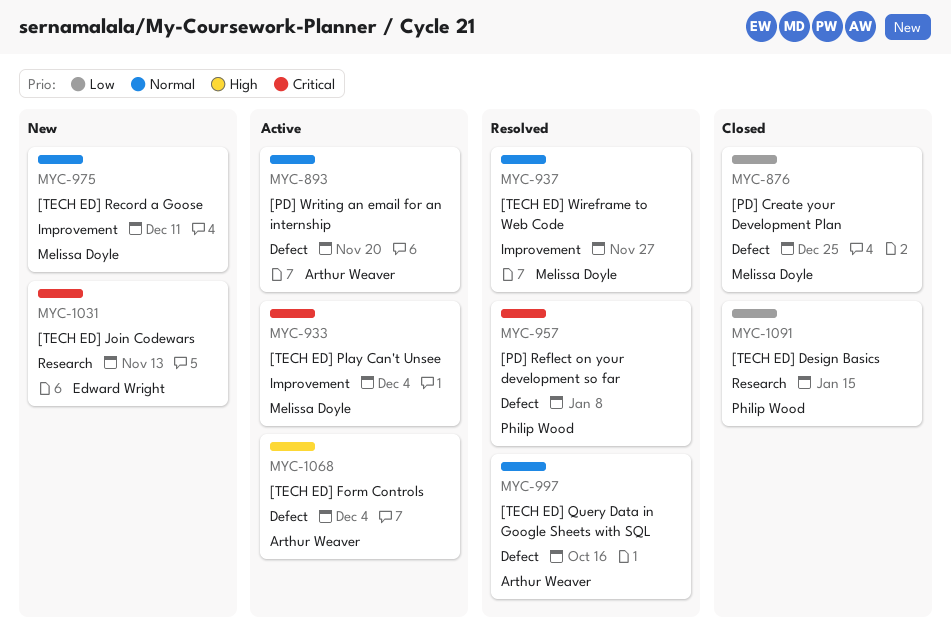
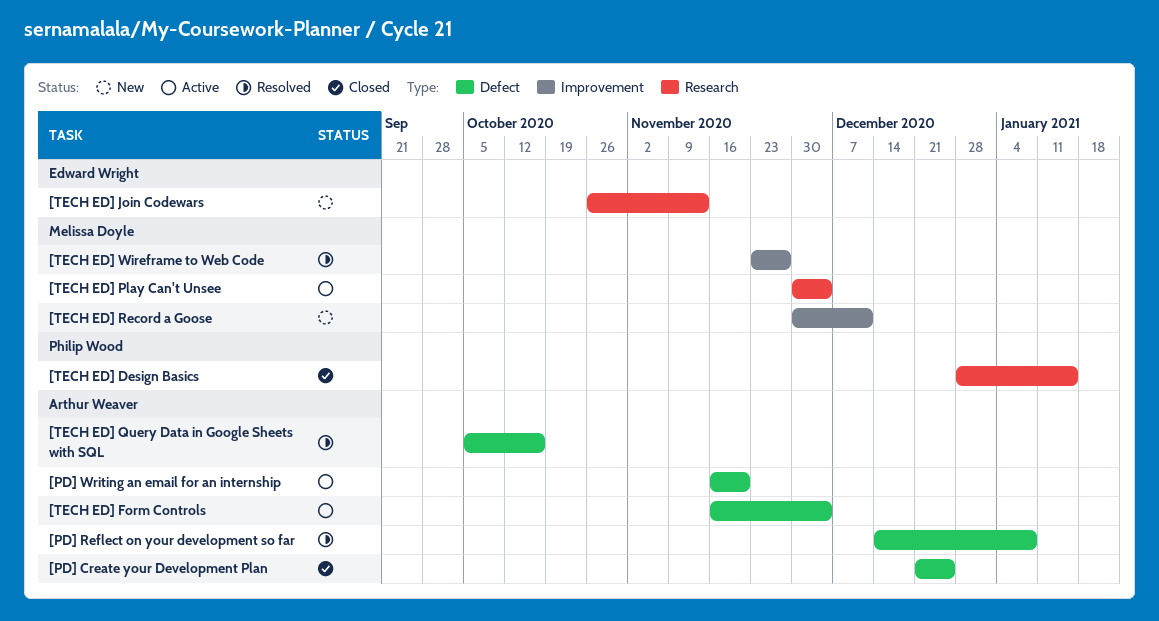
[PD] Create your Development Plan, owner: Melissa Doyle -> Arthur Weaver
[PD] Reflect on your development so far, owner: Philip Wood -> Arthur Weaver
[TECH ED] Play Can't Unsee, label: Improvement -> Research

